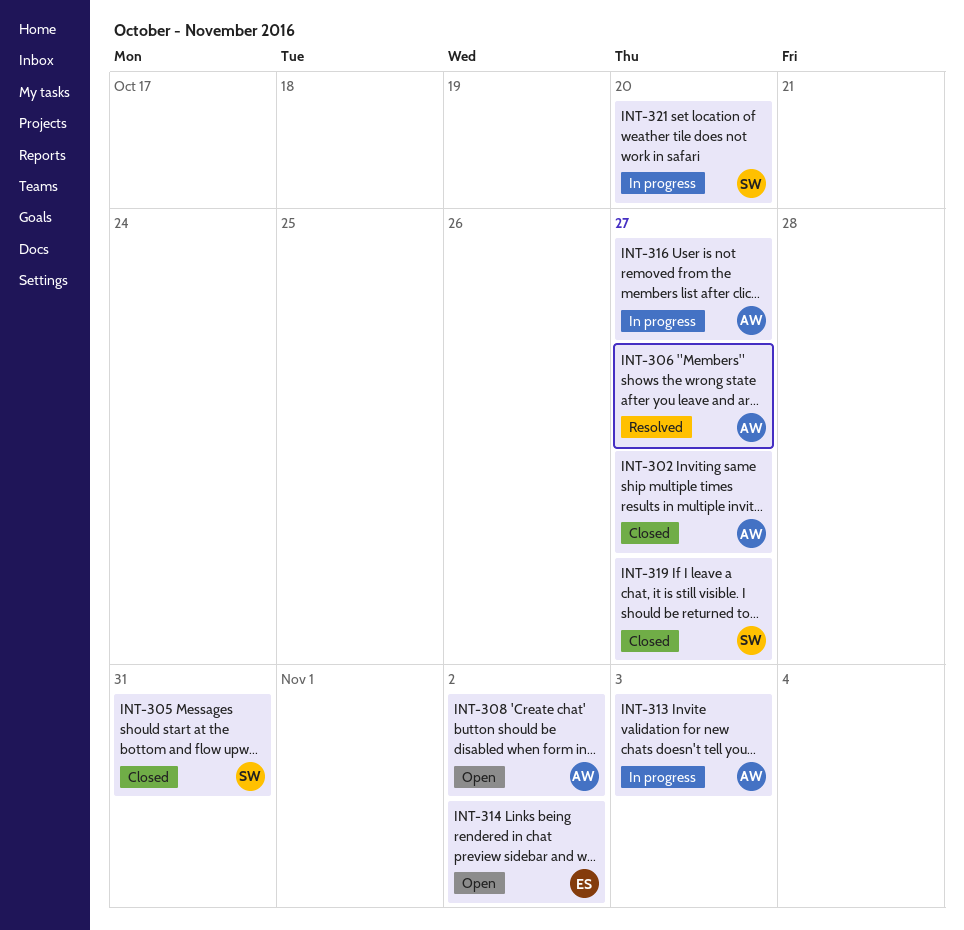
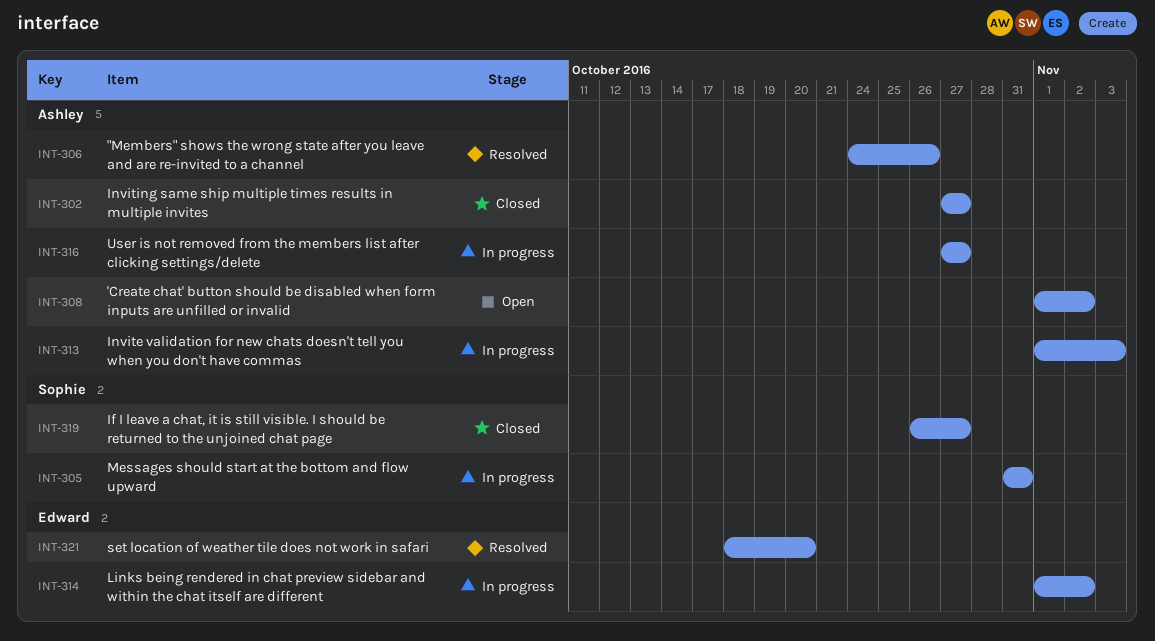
INT-305, status: Closed -> In progress
INT-306, due: Oct 27 -> Oct 26
INT-314, status: Open -> In progress
INT-321, status: In progress -> Resolved
INT-321, owner: Sophie -> Edward

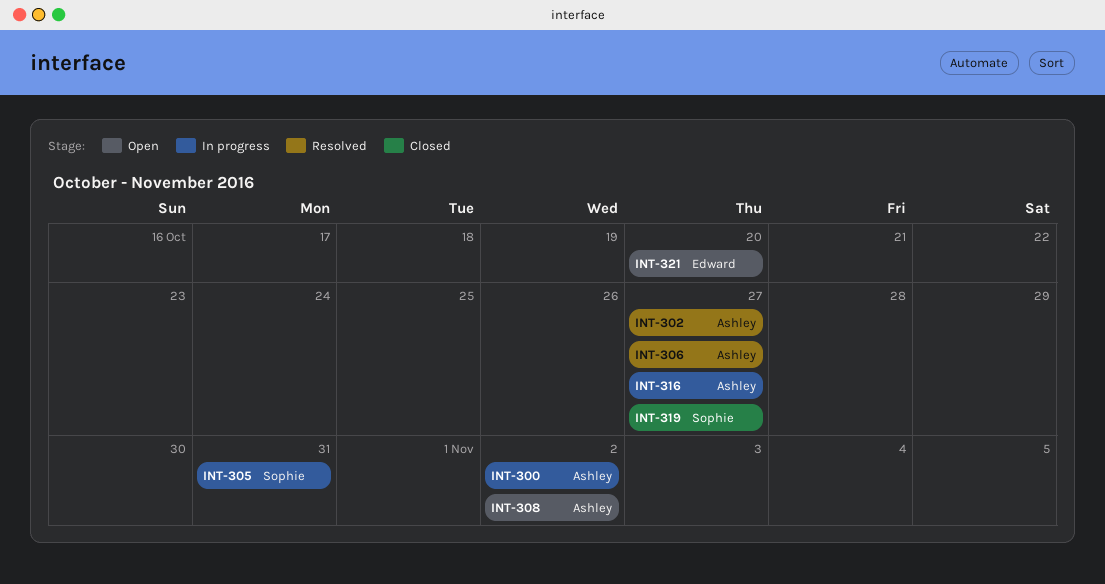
INT-300: none -> present
INT-302, status: Closed -> Resolved
INT-306, due: Oct 26 -> Oct 27
INT-313: present -> none
INT-314: present -> none
INT-321, status: Resolved -> Open

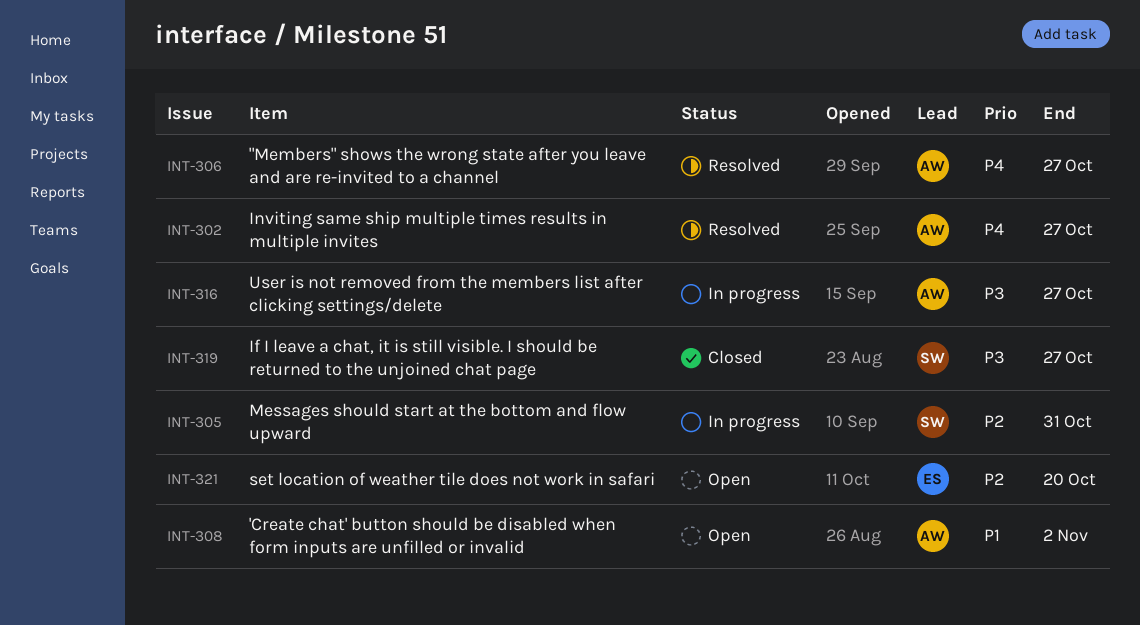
INT-300: present -> none

